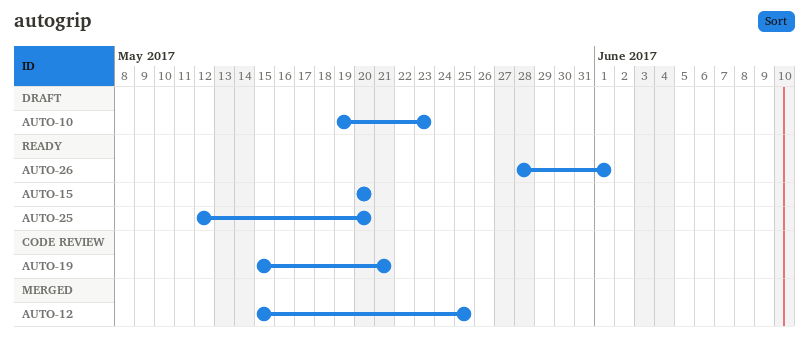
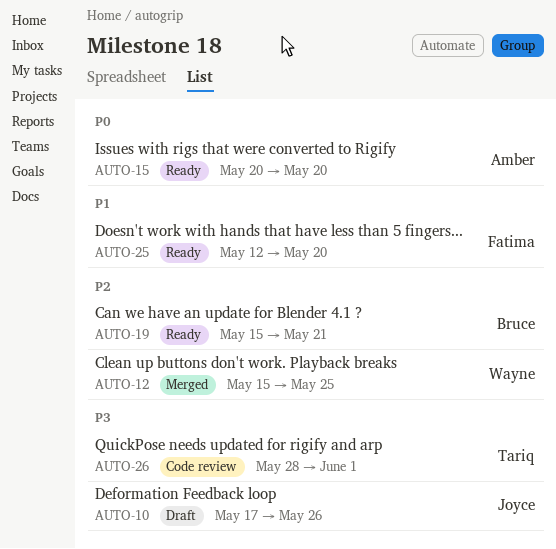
AUTO-10, start: May 19 -> May 17
AUTO-10, due: May 23 -> May 26
AUTO-19, status: Code review -> Ready
AUTO-26, status: Ready -> Code review

